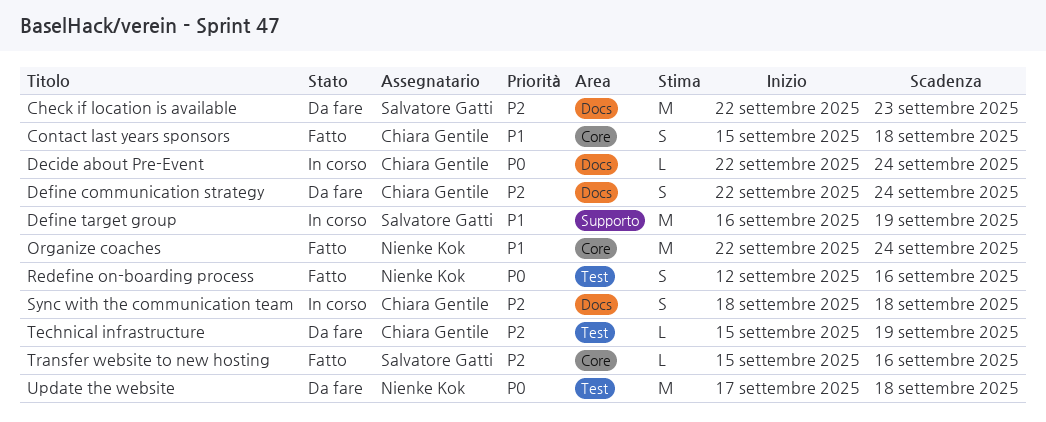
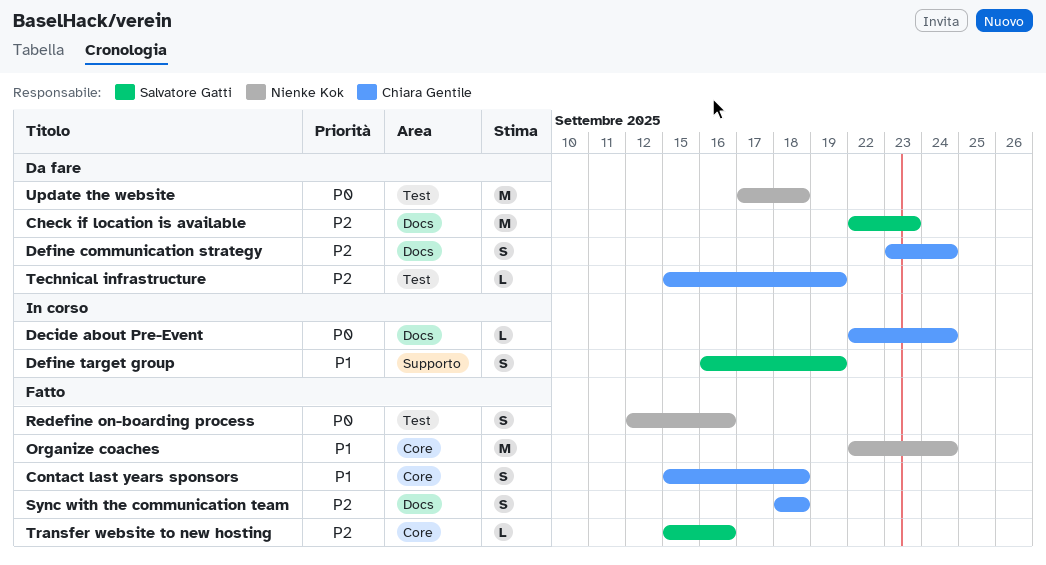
Define communication strategy, start: Sep 22 -> Sep 23
Define target group, estimate: M -> S
Sync with the communication team, status: In corso -> Fatto

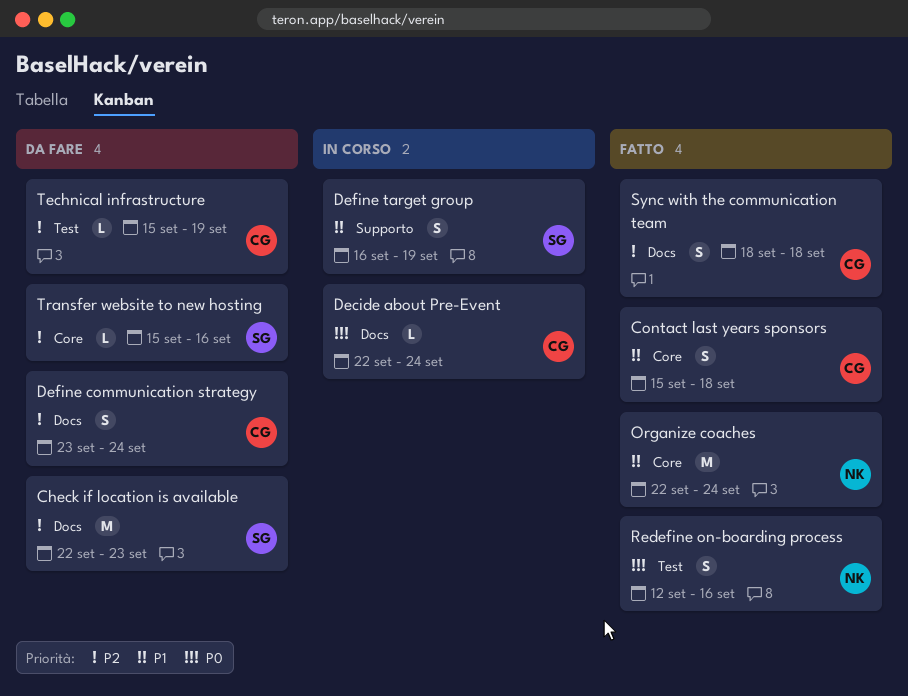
Transfer website to new hosting, status: Fatto -> Da fare
Update the website: present -> none

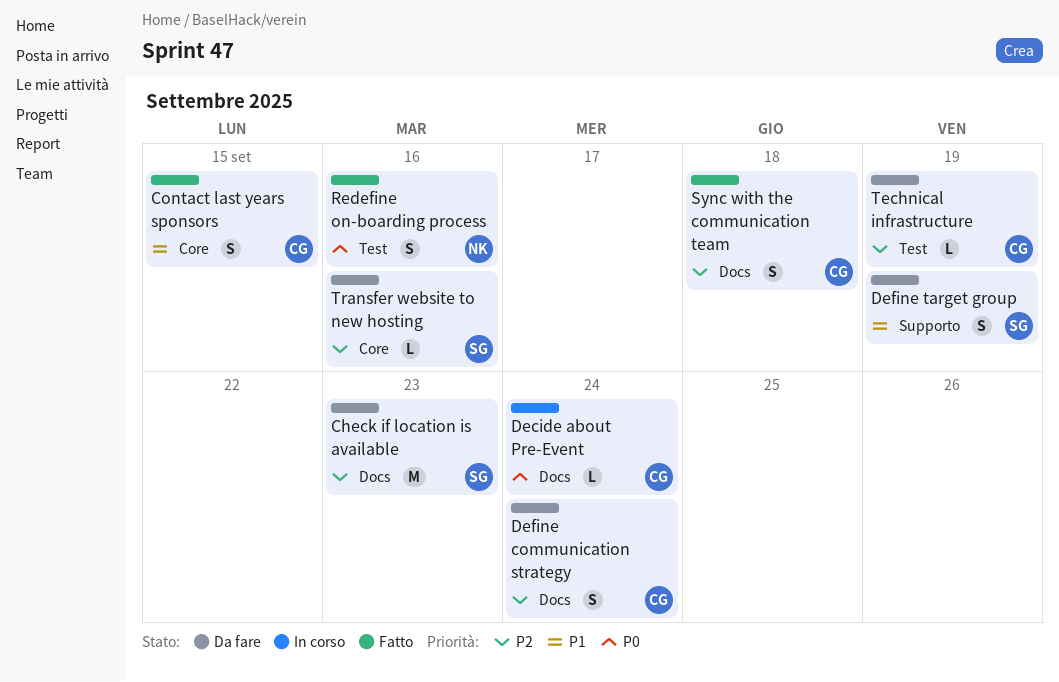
Contact last years sponsors, due: Sep 18 -> Sep 15
Define target group, status: In corso -> Da fare
Organize coaches: present -> none

